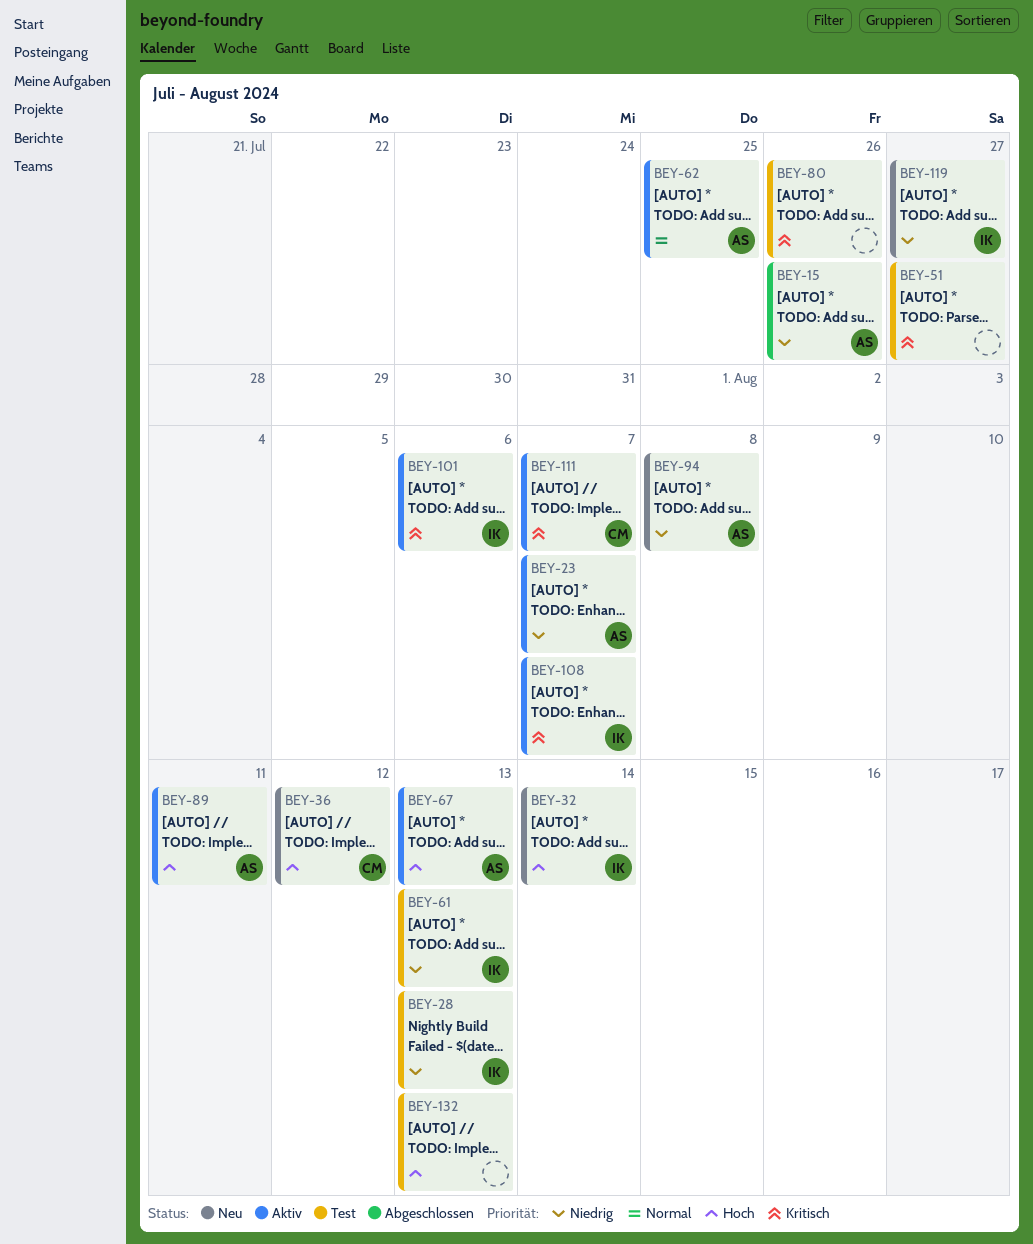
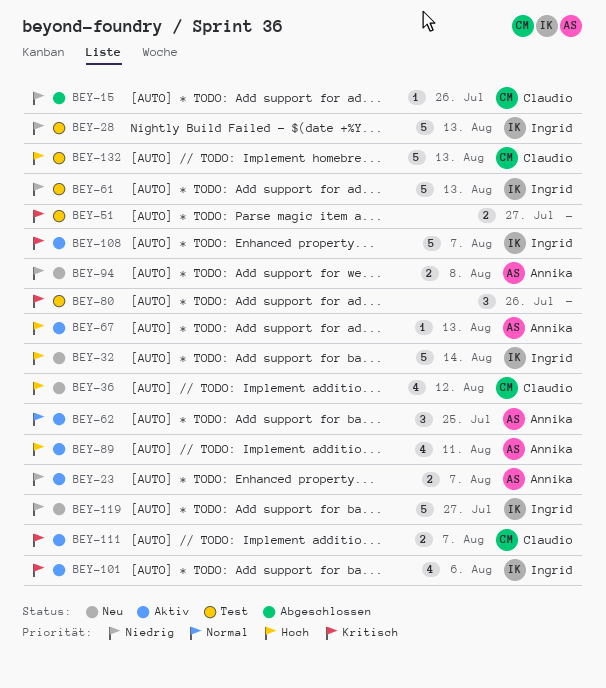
BEY-15, owner: Annika -> Claudio
BEY-132, owner: none -> Claudio

